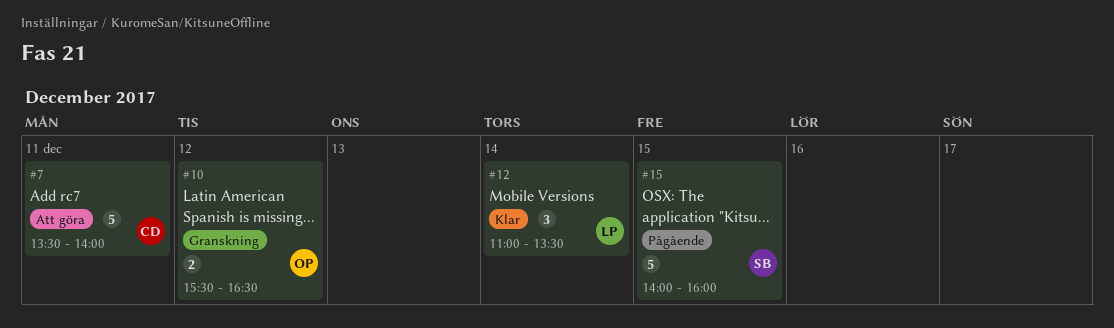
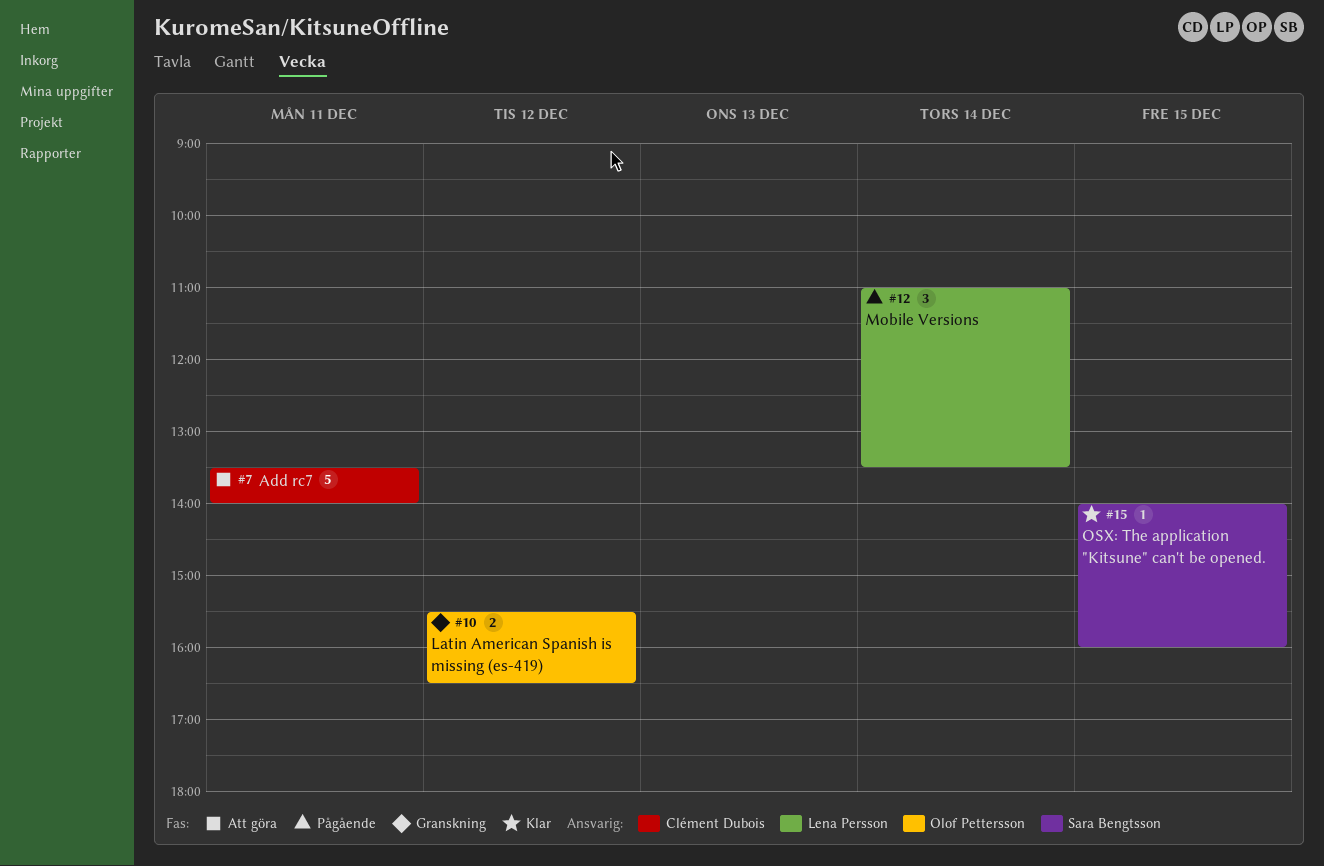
#12, status: Klar -> Pågående
#15, status: Pågående -> Klar
#15, estimate: 5 -> 1

